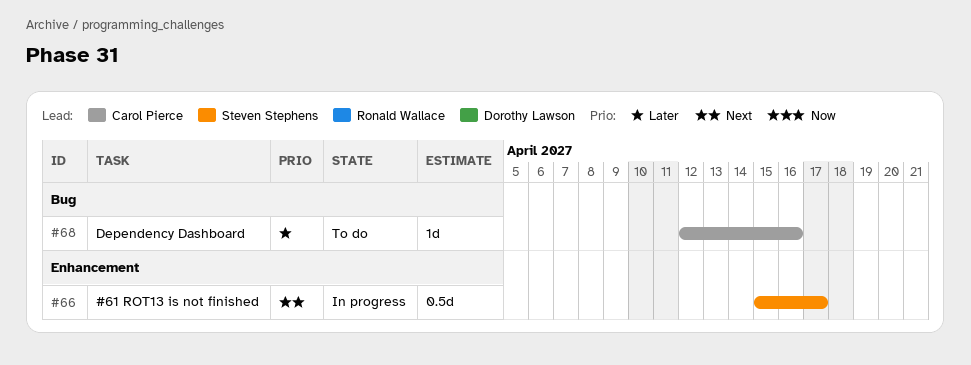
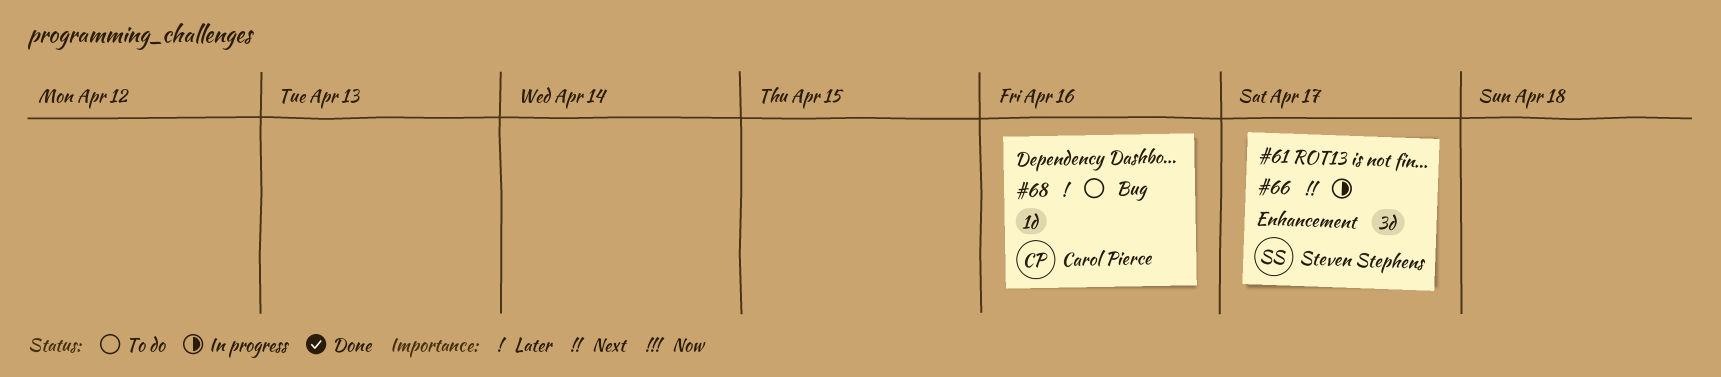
#66, estimate: 0.5d -> 3d

